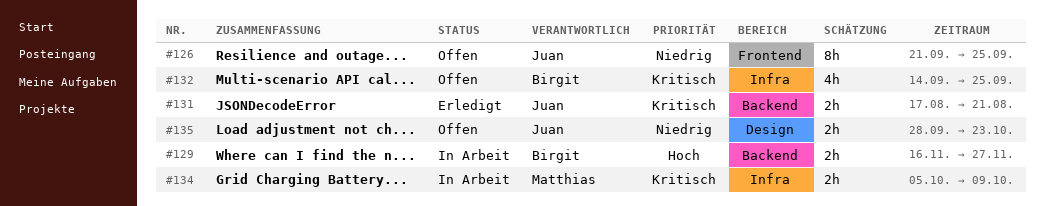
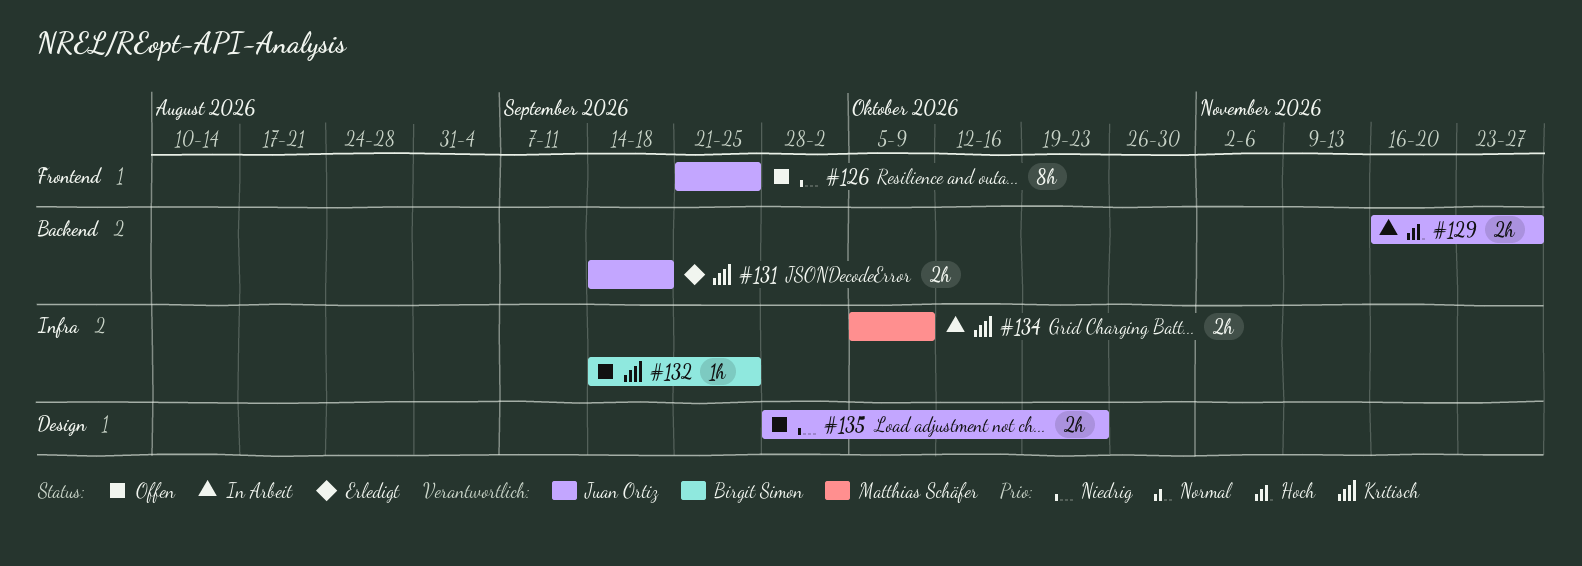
#129, owner: Birgit Simon -> Juan Ortiz
#131, start: Aug 17 -> Sep 14
#131, due: Aug 21 -> Sep 18
#132, estimate: 4h -> 1h

